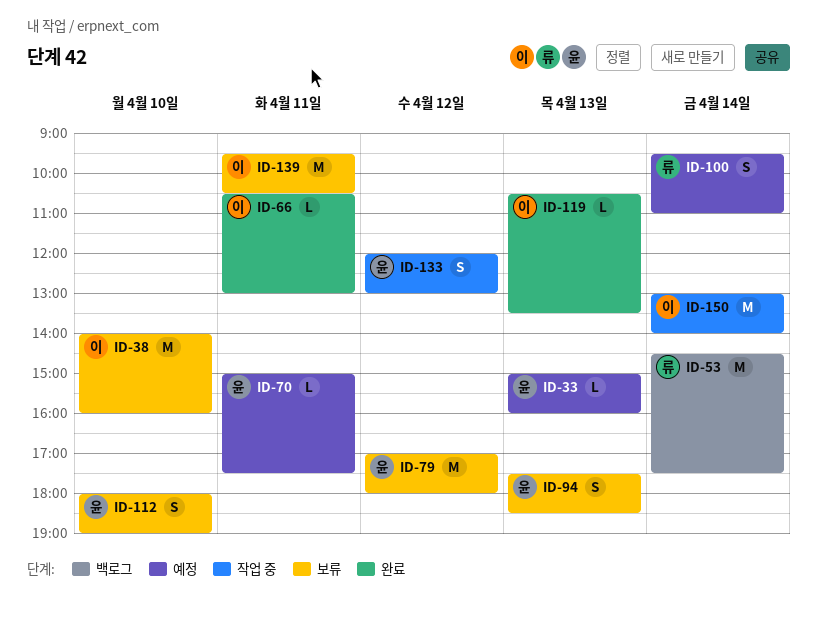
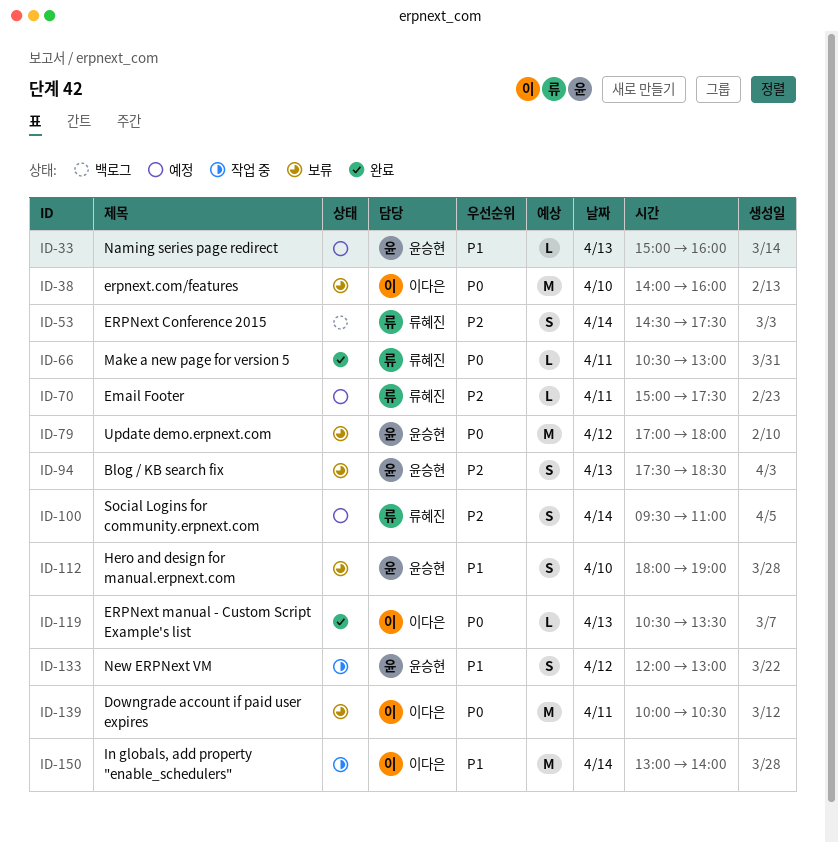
ID-53, estimate: M -> S
ID-66, owner: 이다은 -> 류혜진
ID-70, owner: 윤승현 -> 류혜진
ID-139, begins: 09:30 -> 10:00

